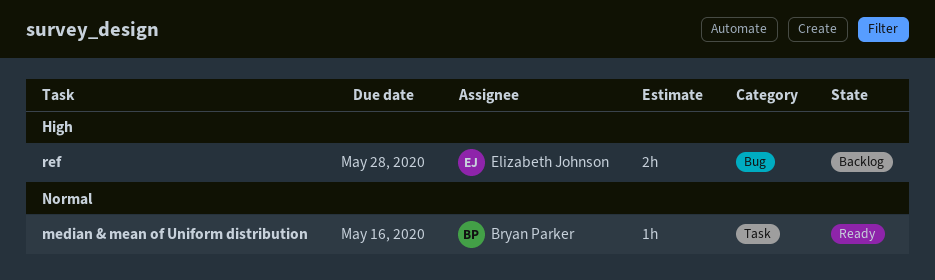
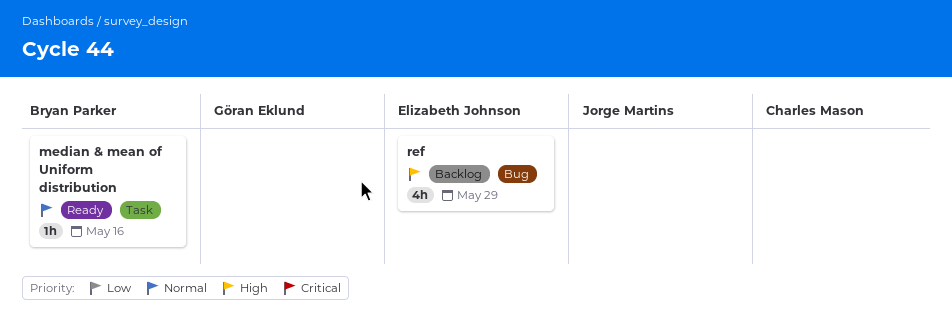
ref, estimate: 2h -> 4h
ref, due: May 28 -> May 29

